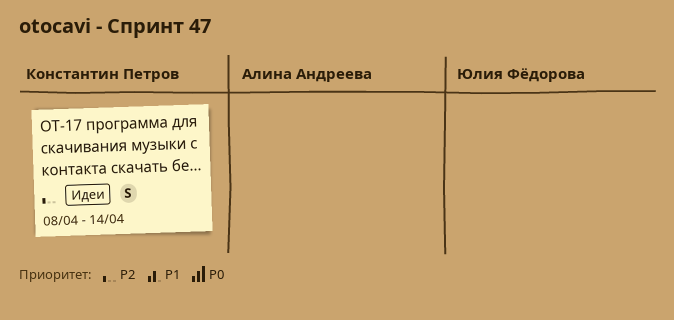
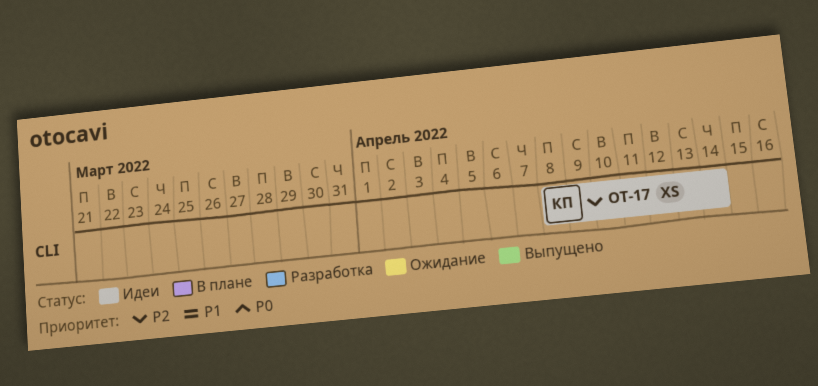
OT-17, estimate: S -> XS

